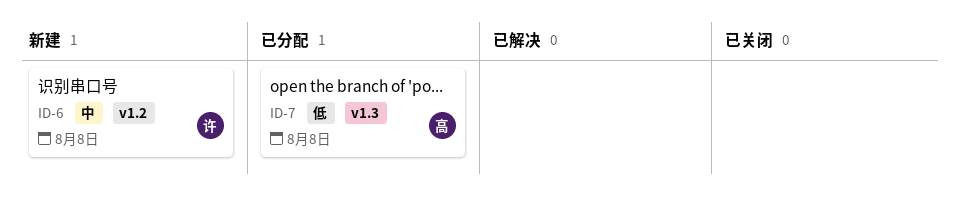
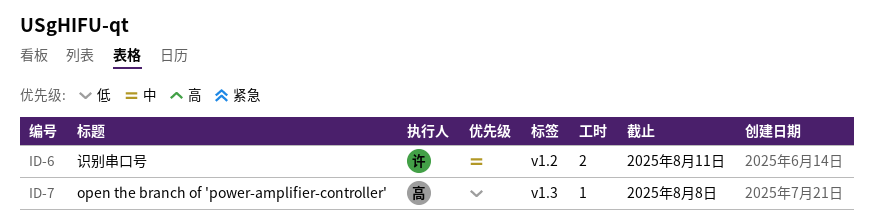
ID-6, due: Aug 8 -> Aug 11

